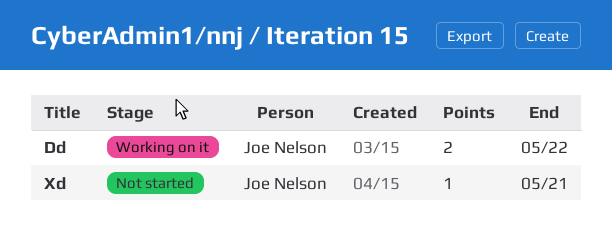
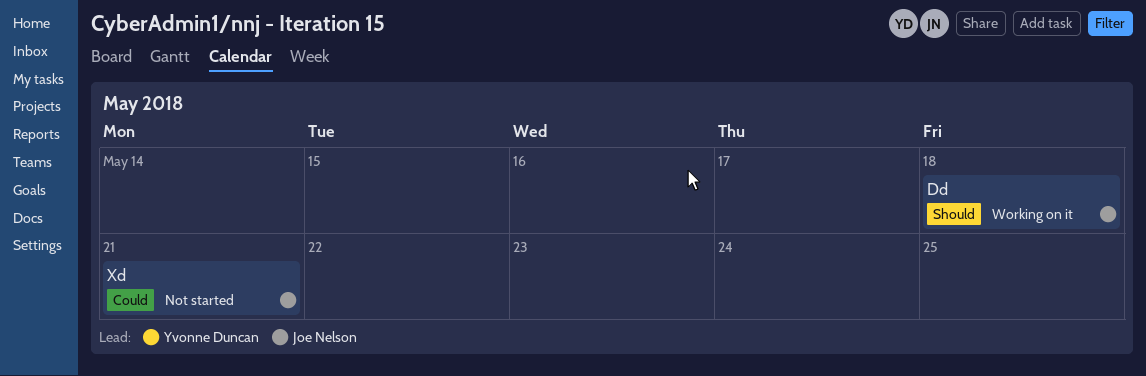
Dd, due: May 22 -> May 18

